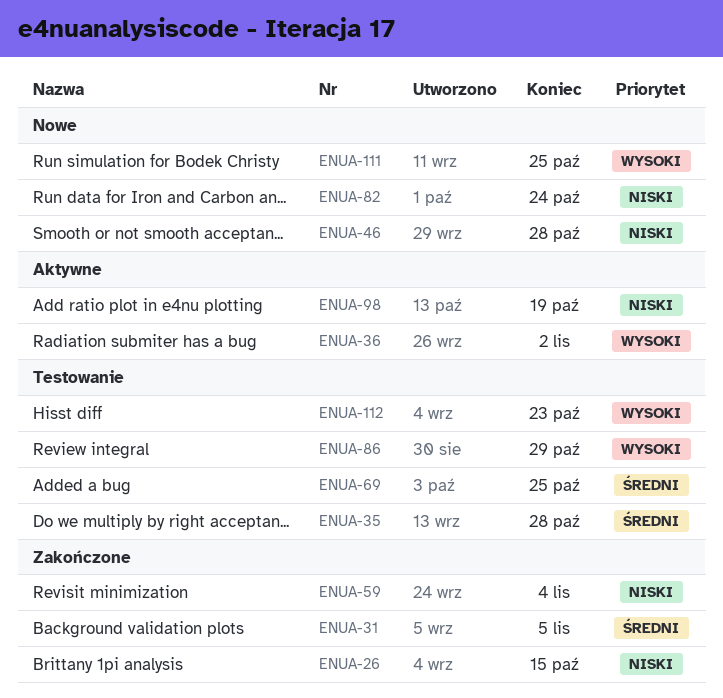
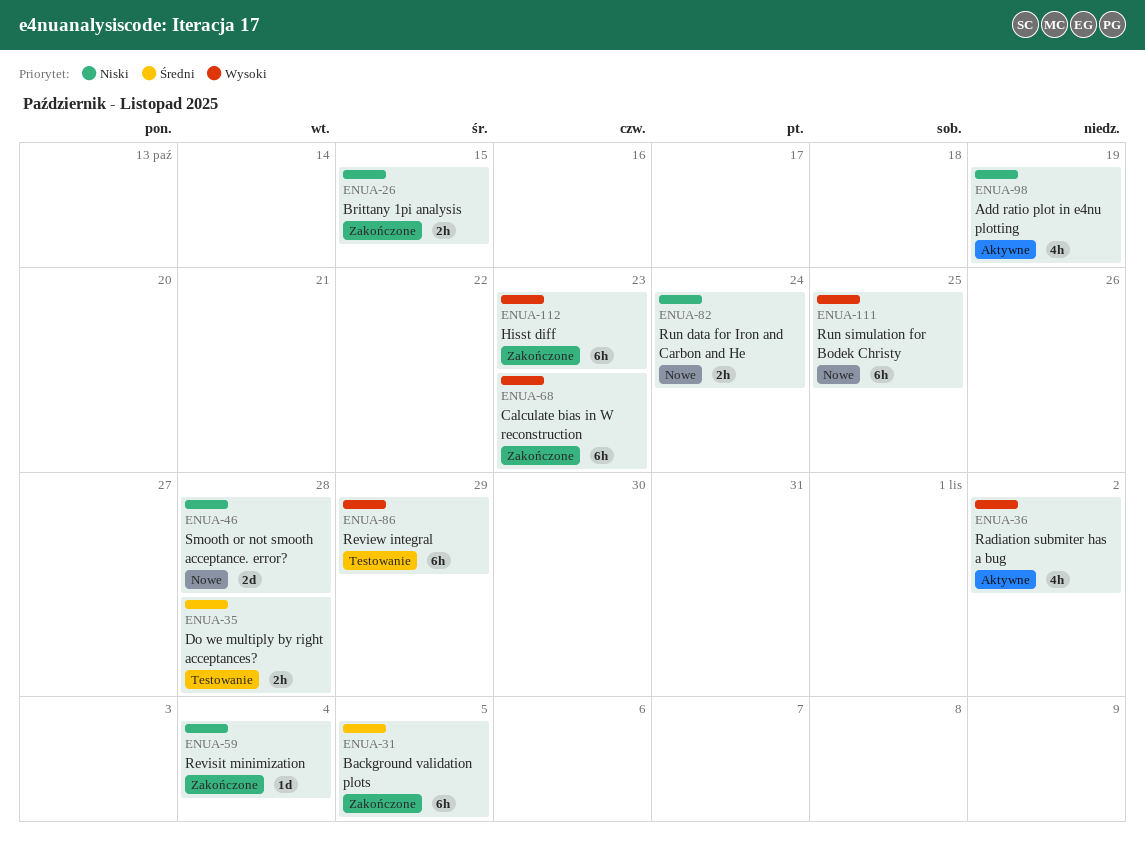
ENUA-68: none -> present
ENUA-69: present -> none
ENUA-112, status: Testowanie -> Zakończone

